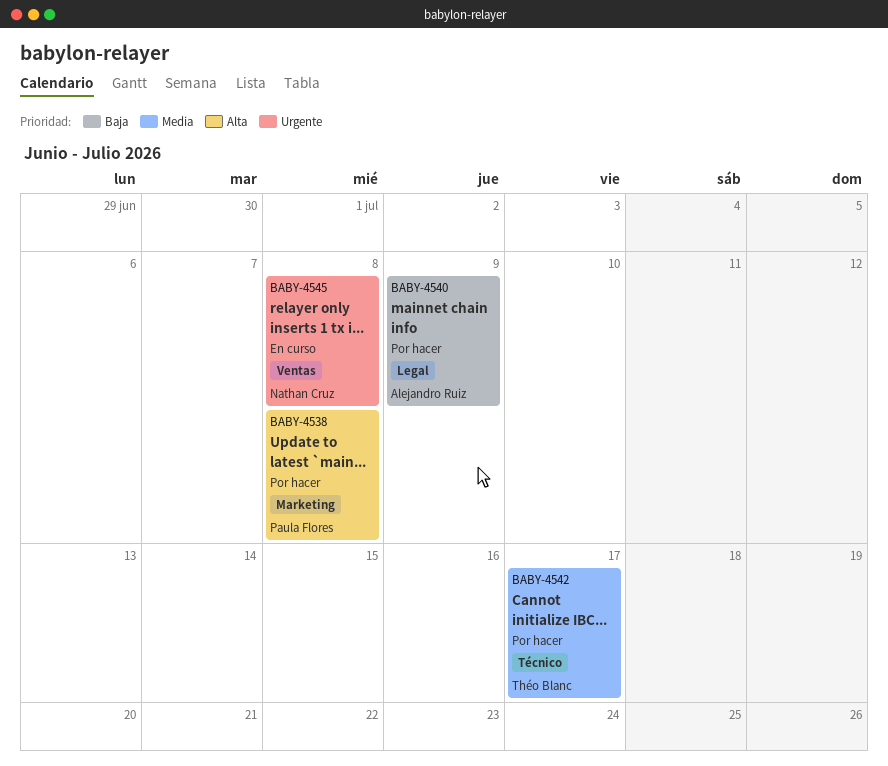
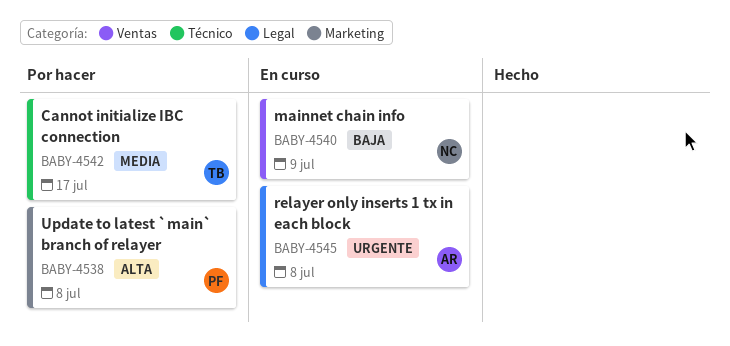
BABY-4540, status: Por hacer -> En curso
BABY-4540, owner: Alejandro Ruiz -> Nathan Cruz
BABY-4540, label: Legal -> Ventas
BABY-4545, owner: Nathan Cruz -> Alejandro Ruiz
BABY-4545, label: Ventas -> Legal

